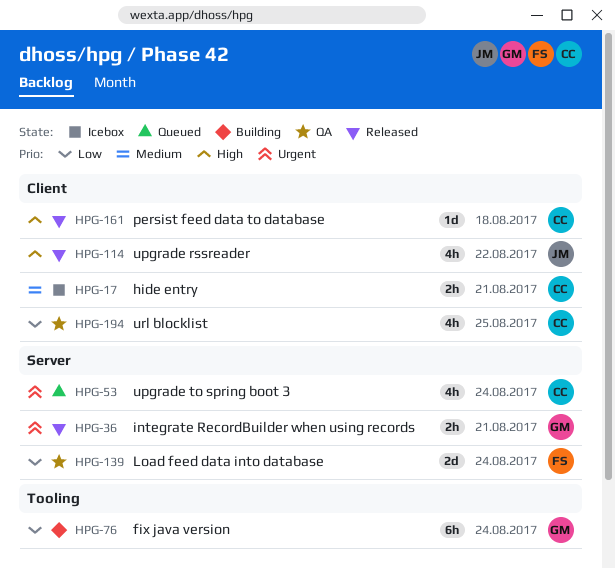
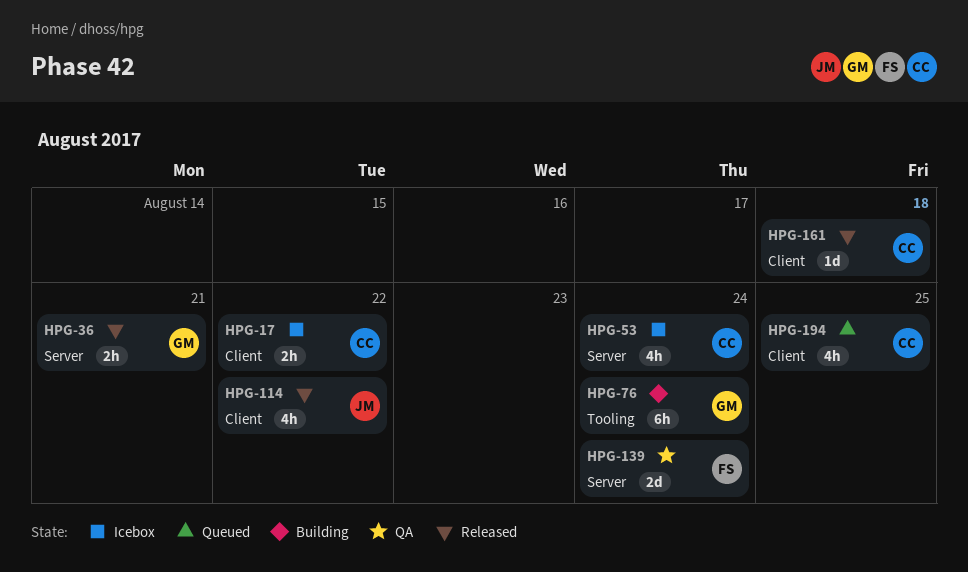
HPG-17, due: Aug 21 -> Aug 22
HPG-53, status: Queued -> Icebox
HPG-194, status: QA -> Queued

